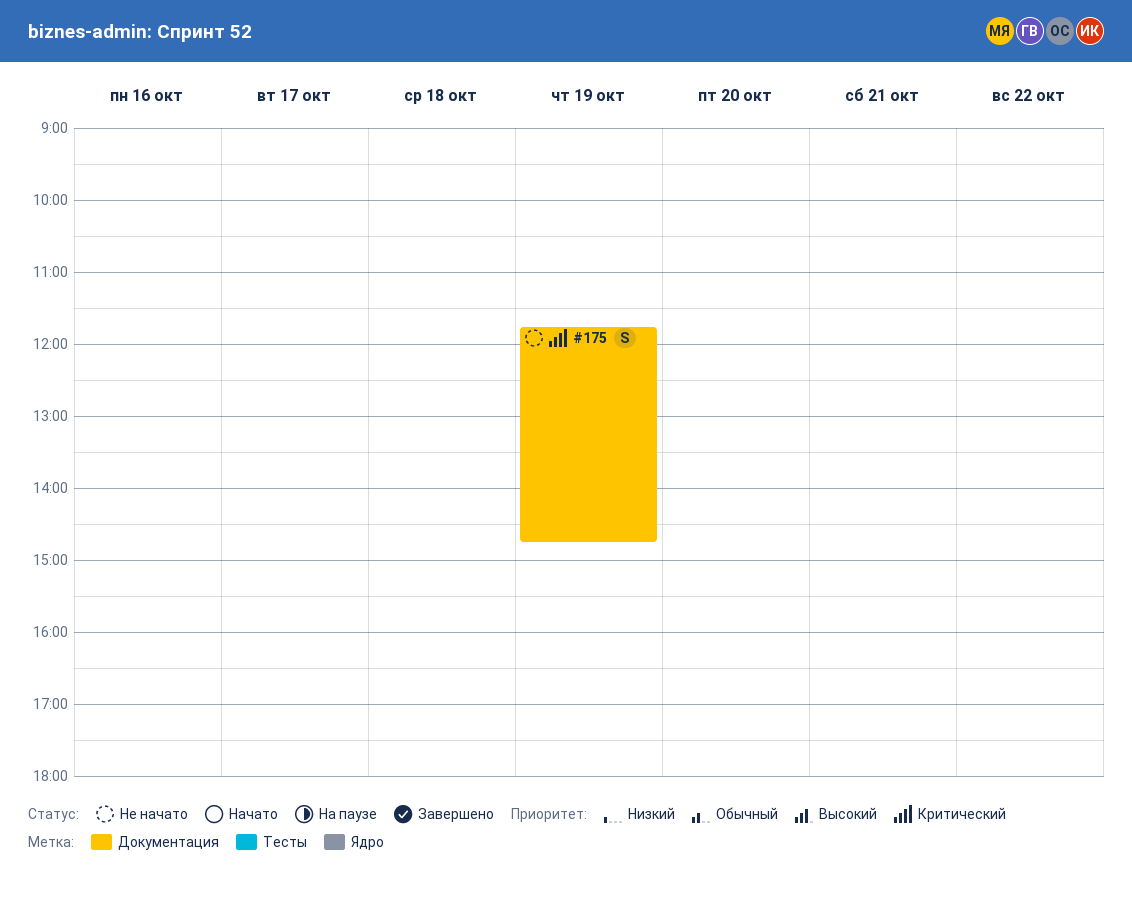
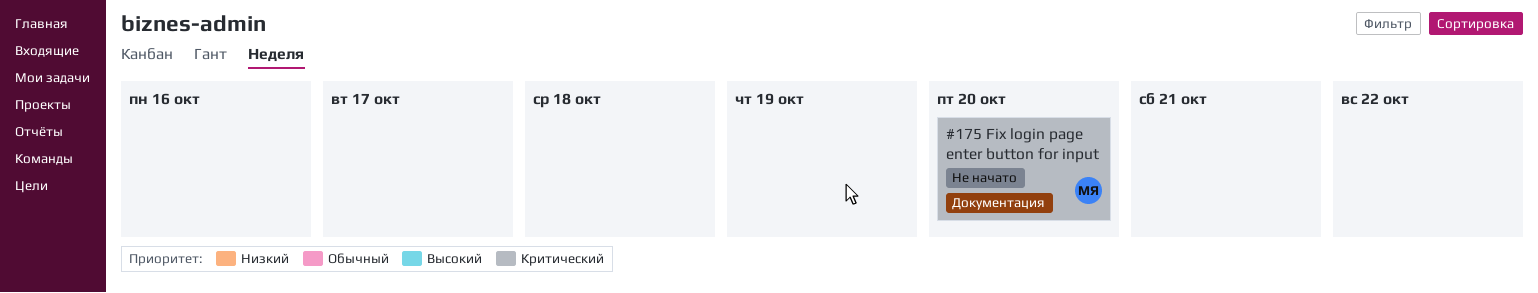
#175, day: Oct 19 -> Oct 20

